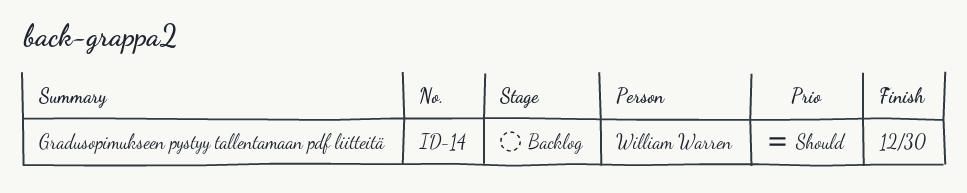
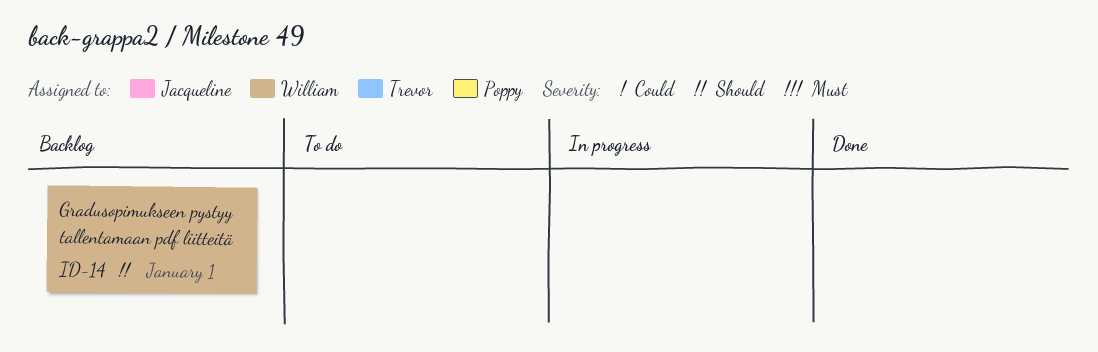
ID-14, due: Dec 30 -> Jan 1

